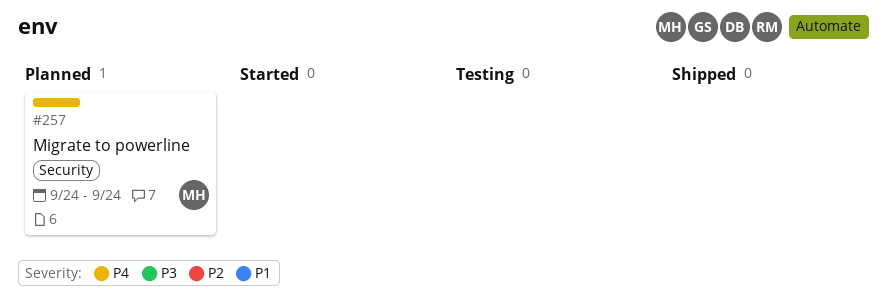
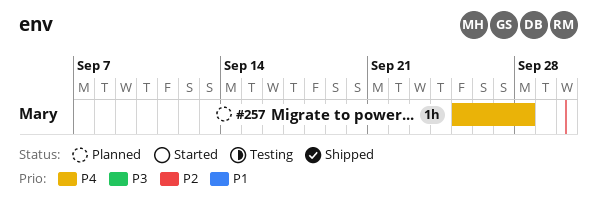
#257, start: Sep 24 -> Sep 25
#257, due: Sep 24 -> Sep 28

